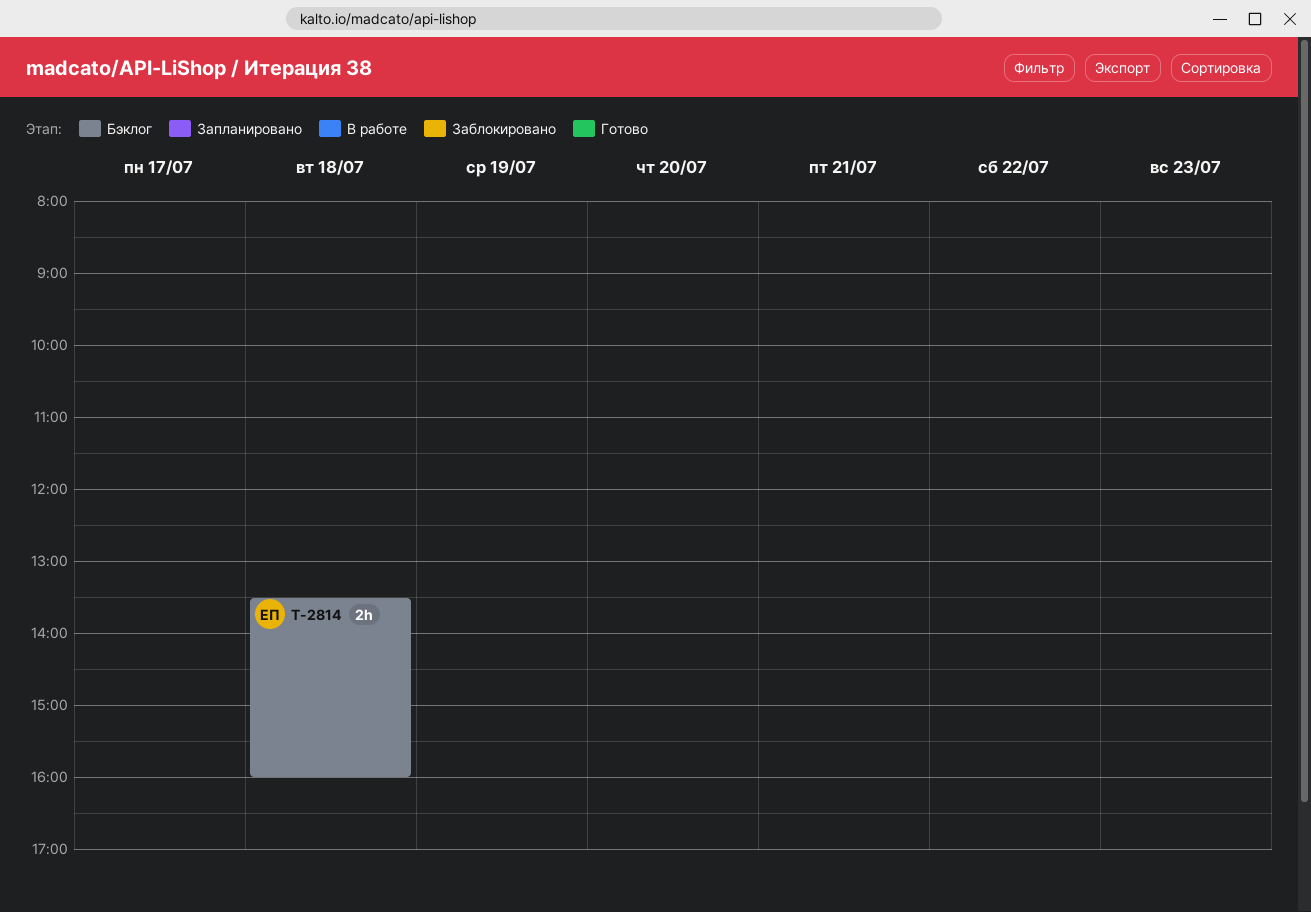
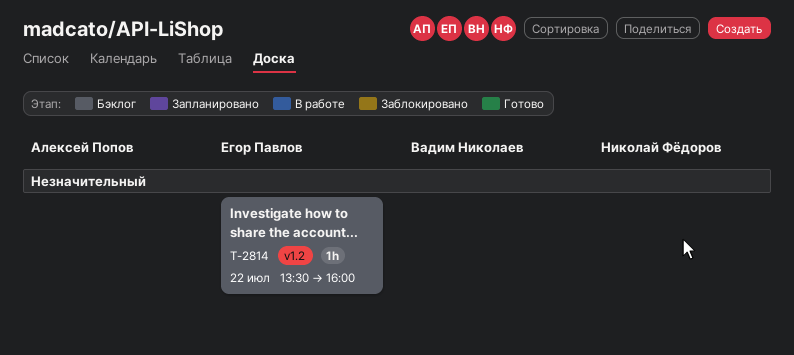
T-2814, estimate: 2h -> 1h
T-2814, day: Jul 18 -> Jul 22

